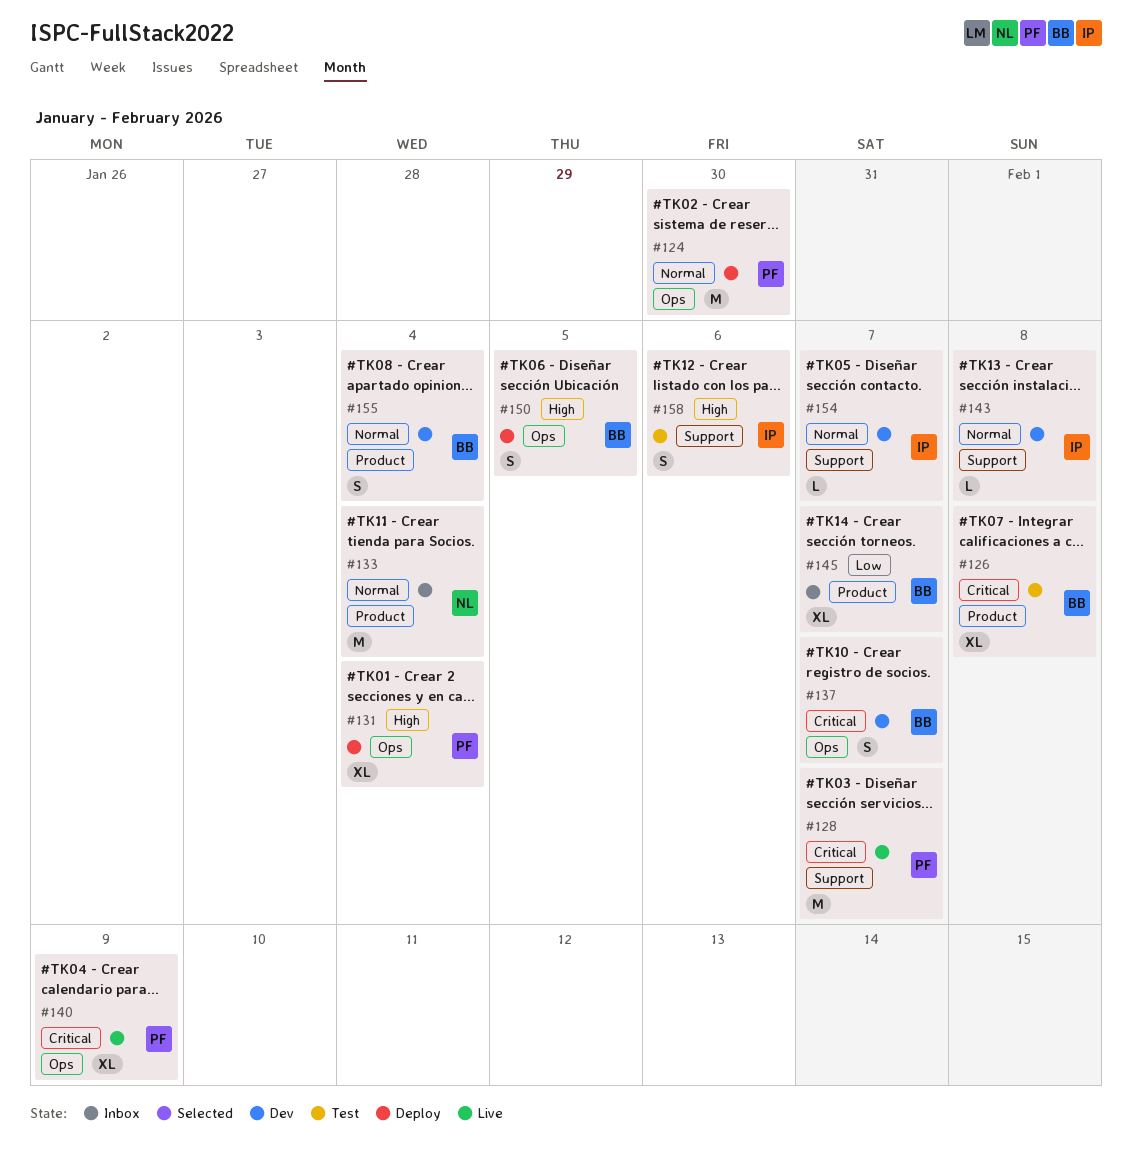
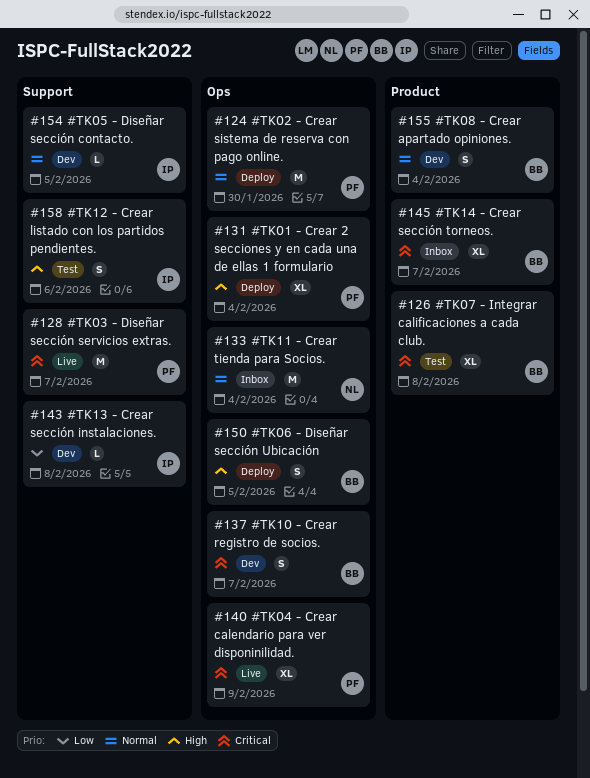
#133, label: Product -> Ops
#143, priority: Normal -> Low
#145, priority: Low -> Critical
#154, due: Feb 7 -> Feb 5

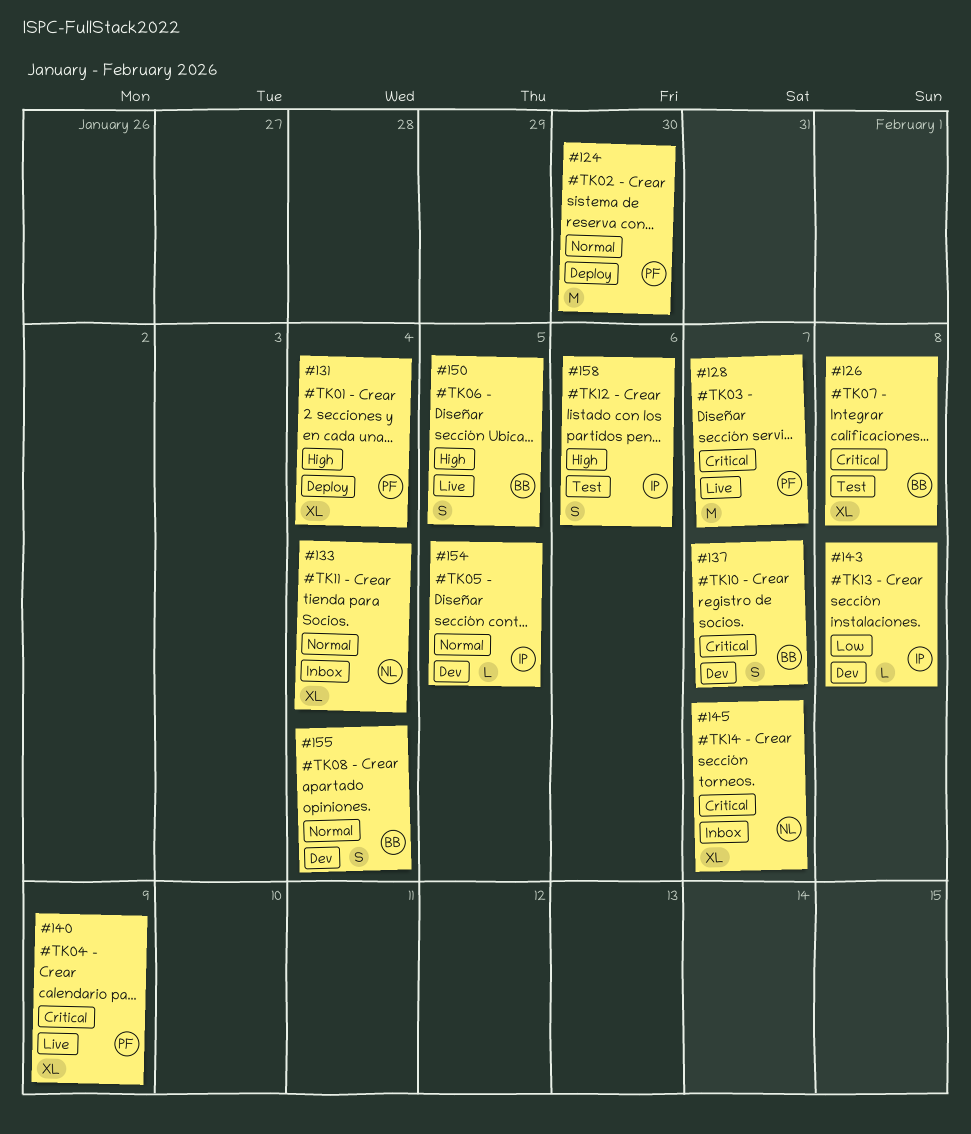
#133, estimate: M -> XL
#145, owner: BB -> NL
#150, status: Deploy -> Live

